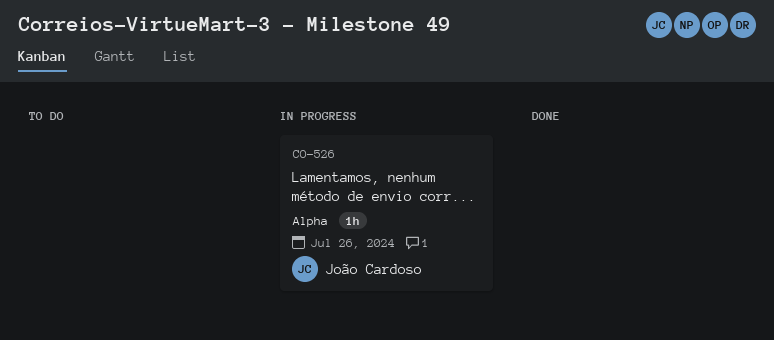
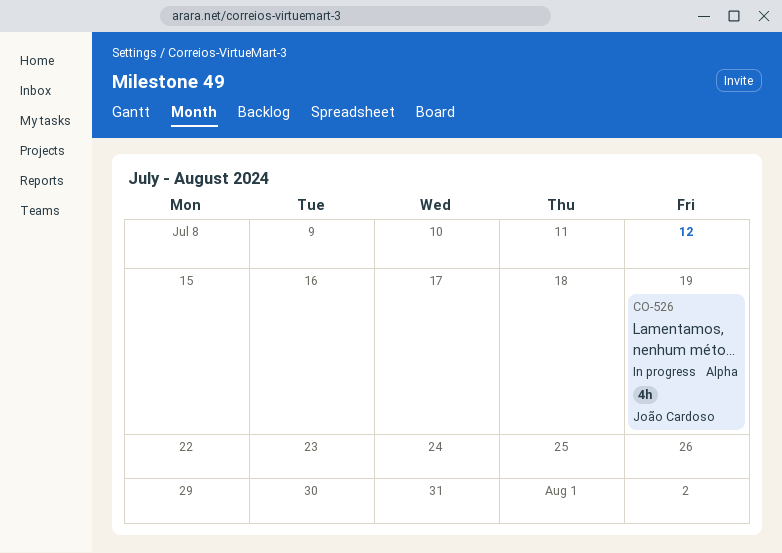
CO-526, estimate: 1h -> 4h
CO-526, due: Jul 26 -> Jul 19

